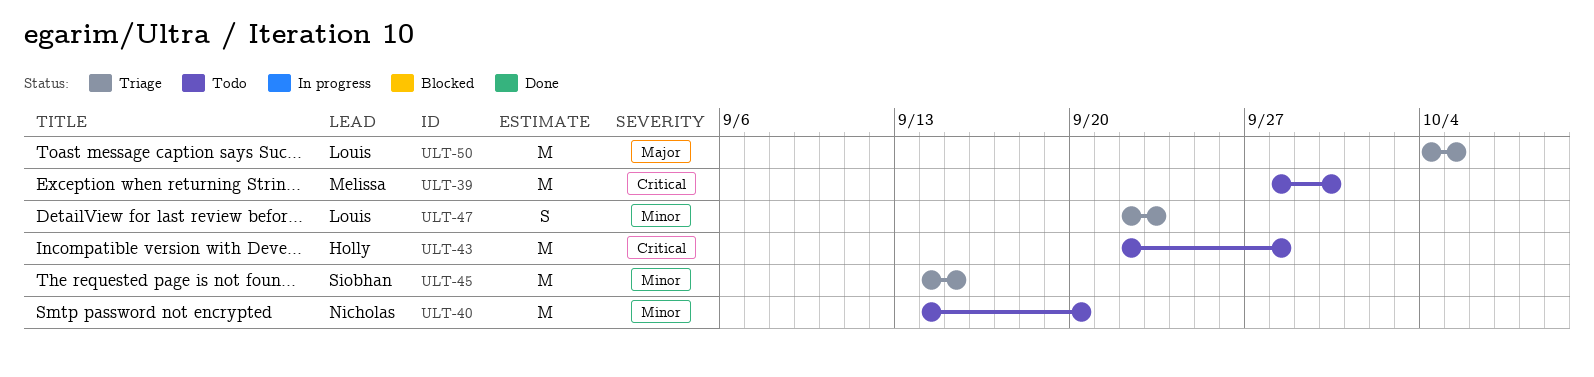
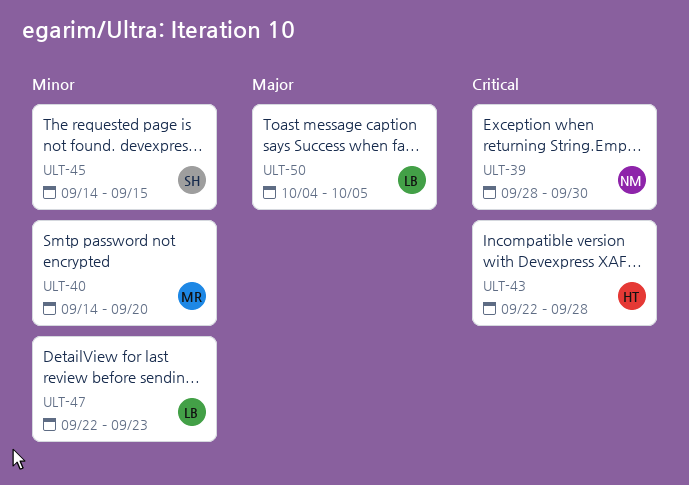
ULT-39, owner: Melissa -> Nicholas
ULT-40, owner: Nicholas -> Melissa

